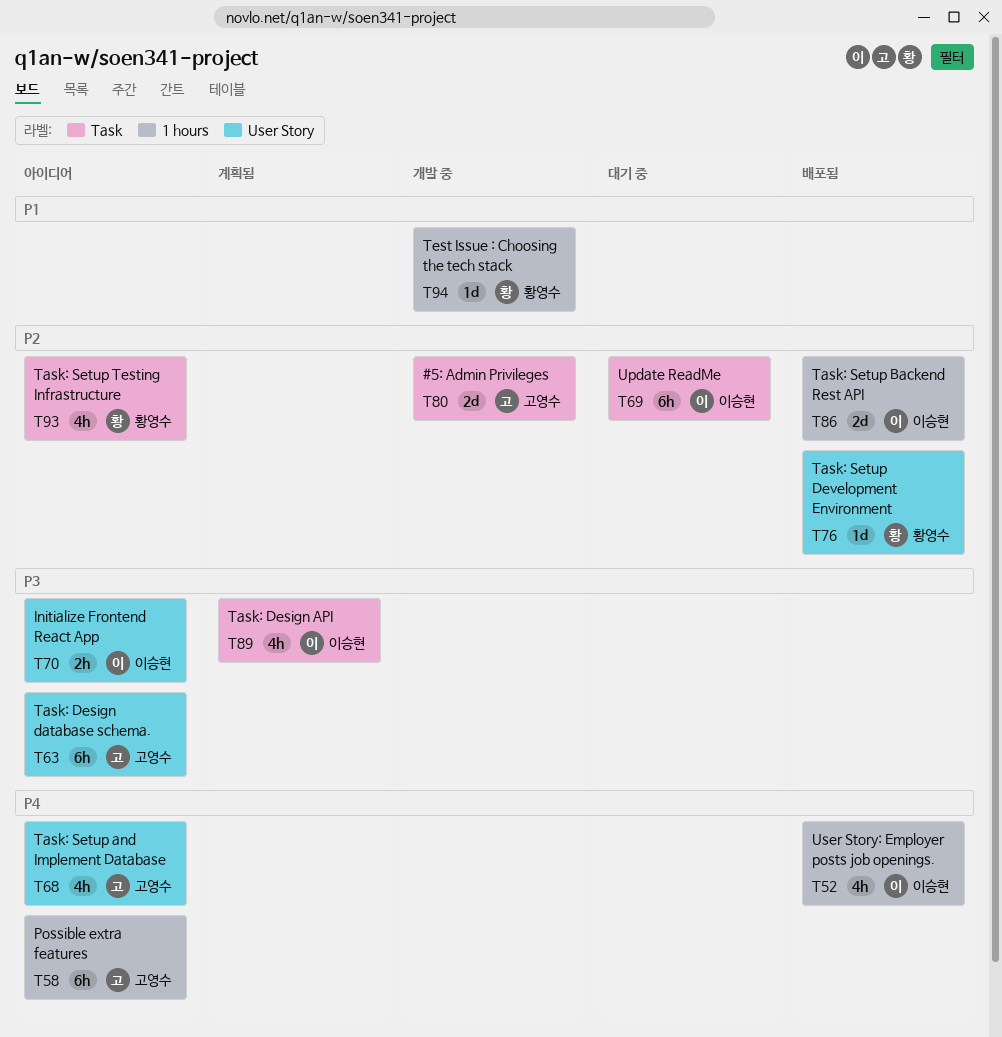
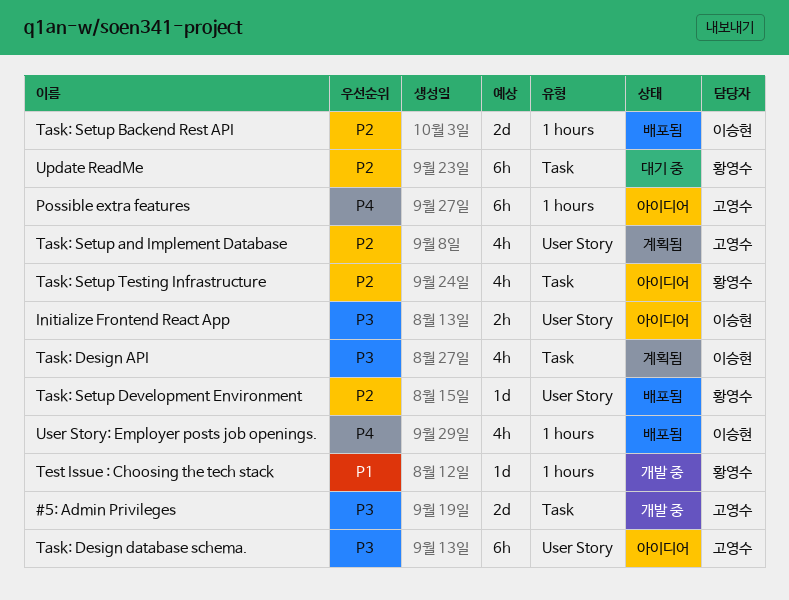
#5: Admin Privileges, priority: P2 -> P3
Task: Setup and Implement Database, status: 아이디어 -> 계획됨
Task: Setup and Implement Database, priority: P4 -> P2
Update ReadMe, owner: 이승현 -> 황영수

